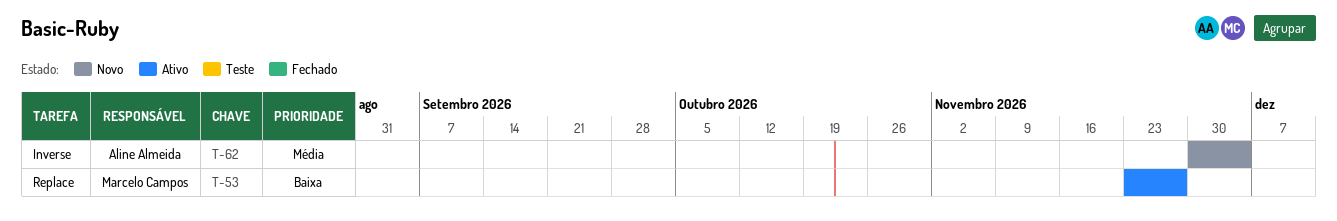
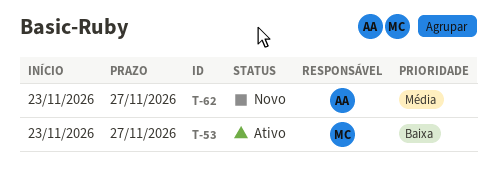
T-62, start: Nov 30 -> Nov 23
T-62, due: Dec 4 -> Nov 27

